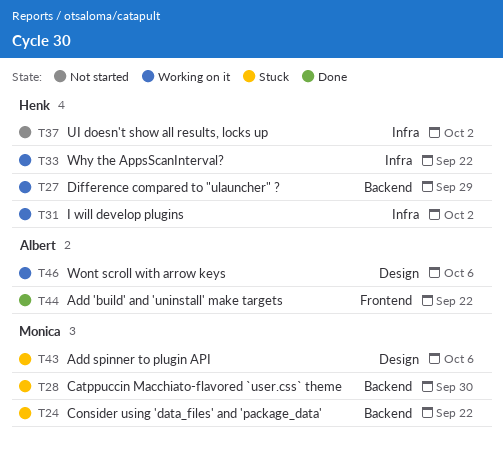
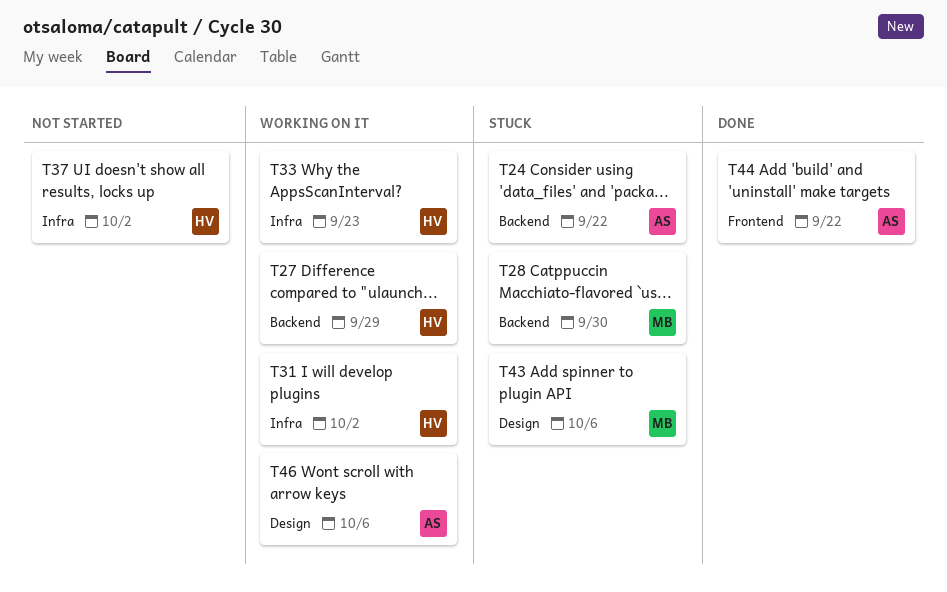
T24, owner: Monica -> Albert
T33, due: Sep 22 -> Sep 23

